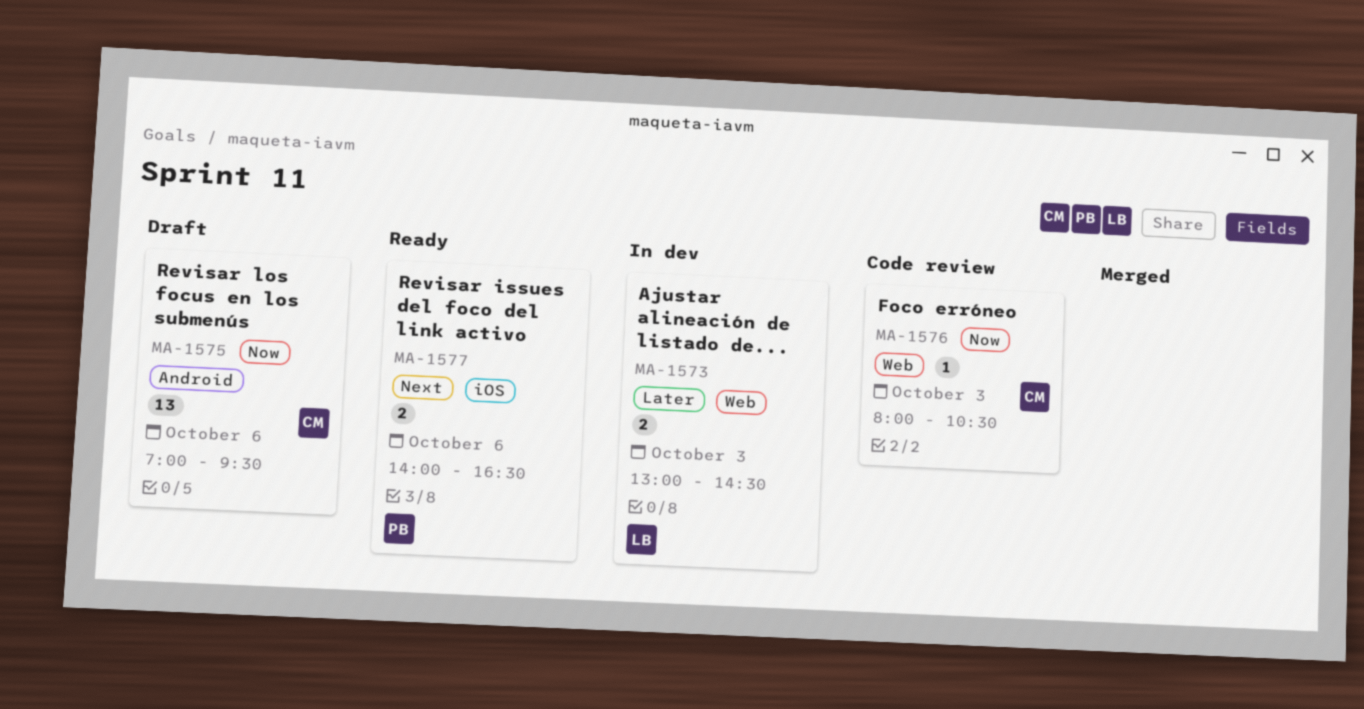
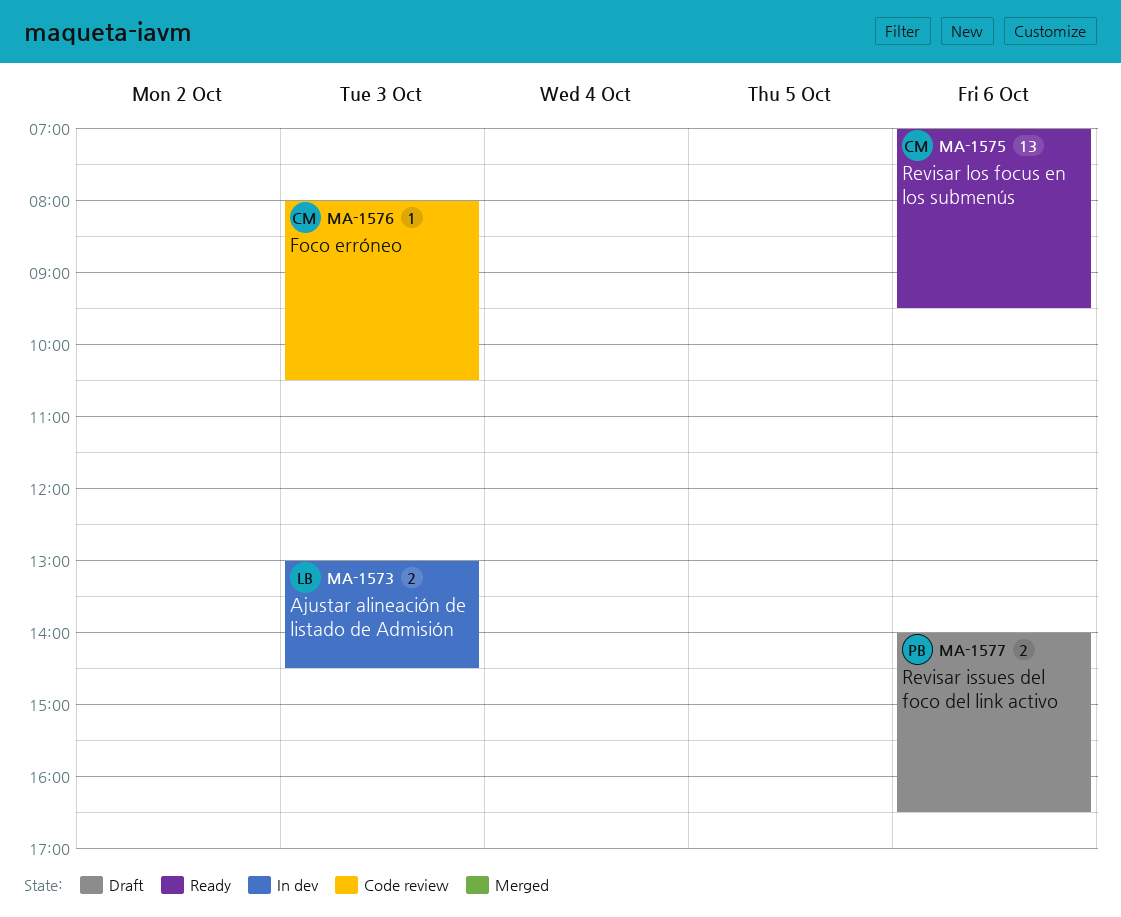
MA-1575, status: Draft -> Ready
MA-1577, status: Ready -> Draft

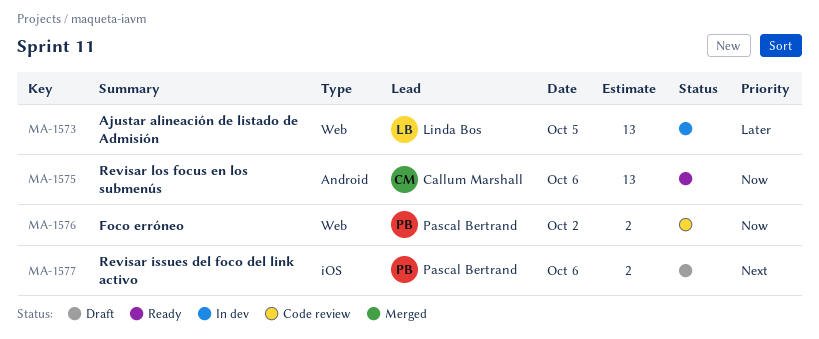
MA-1573, estimate: 2 -> 13
MA-1573, day: Oct 3 -> Oct 5
MA-1576, owner: Callum Marshall -> Pascal Bertrand
MA-1576, estimate: 1 -> 2
MA-1576, day: Oct 3 -> Oct 2

